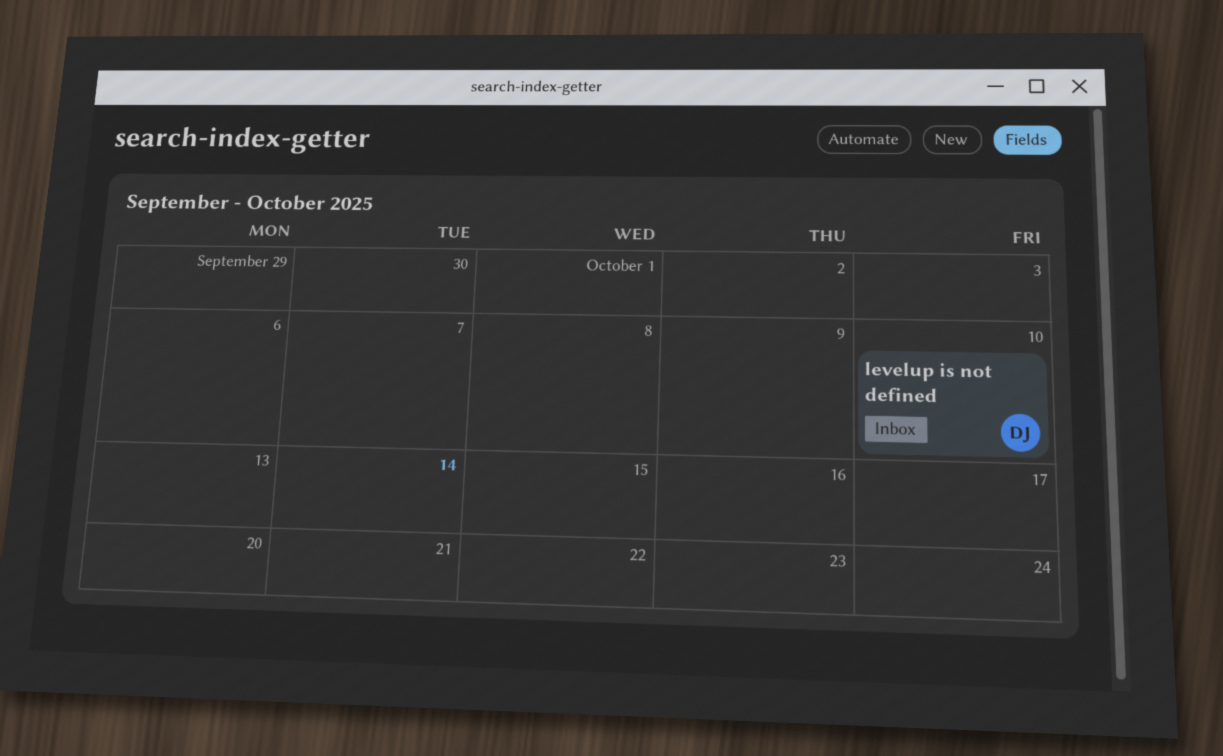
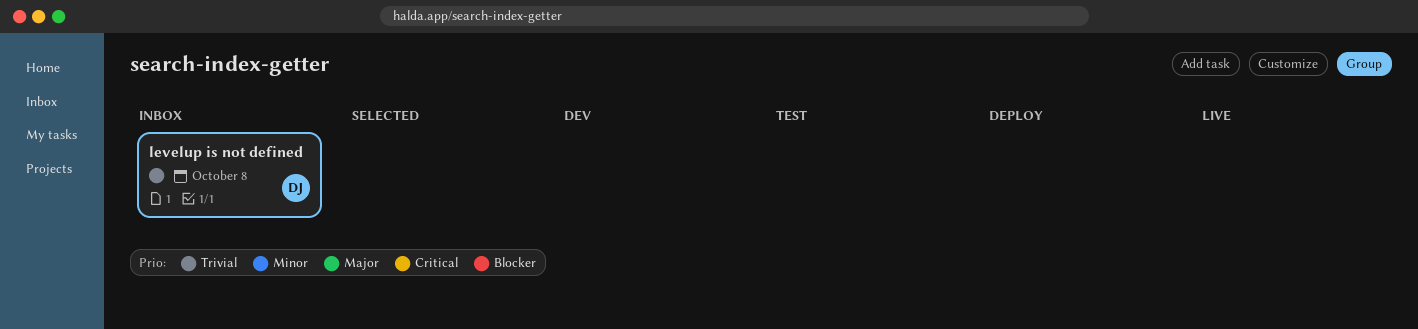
levelup is not defined, due: Oct 10 -> Oct 8

